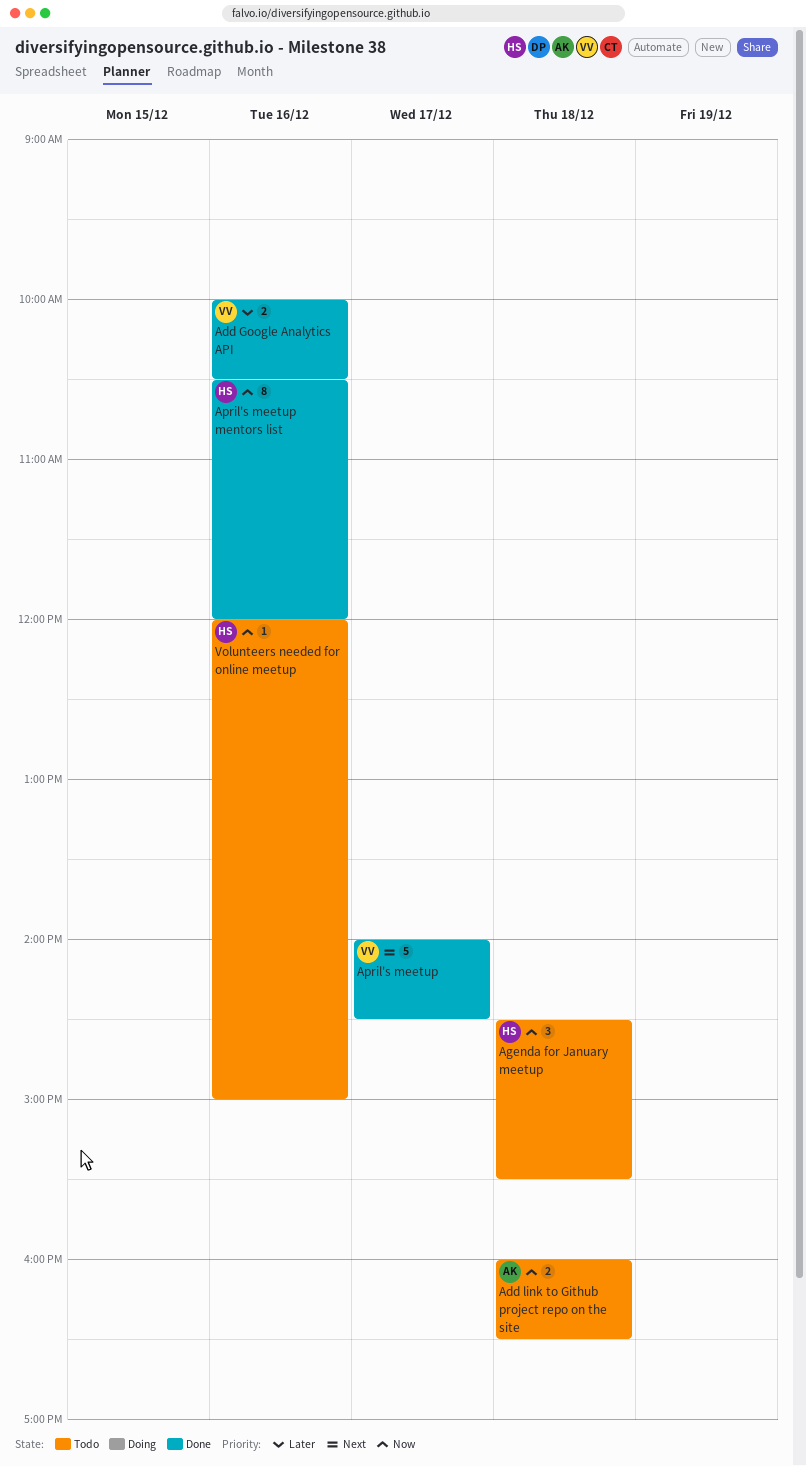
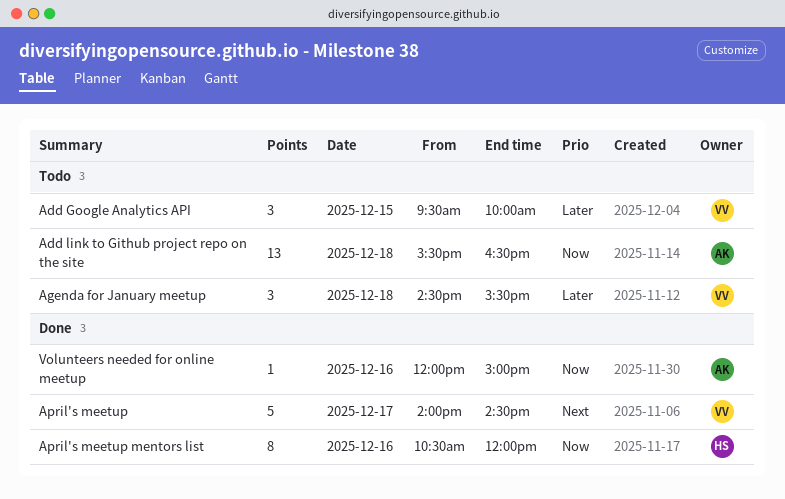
Add Google Analytics API, status: Done -> Todo
Add Google Analytics API, estimate: 2 -> 3
Add Google Analytics API, day: Dec 16 -> Dec 15
Add Google Analytics API, begins: 10:00 -> 09:30
Add Google Analytics API, ends: 10:30 -> 10:00
Add link to Github project repo on the site, estimate: 2 -> 13
Add link to Github project repo on the site, begins: 16:00 -> 15:30
Agenda for January meetup, owner: HS -> VV
Agenda for January meetup, priority: Now -> Later
Volunteers needed for online meetup, status: Todo -> Done
Volunteers needed for online meetup, owner: HS -> AK

